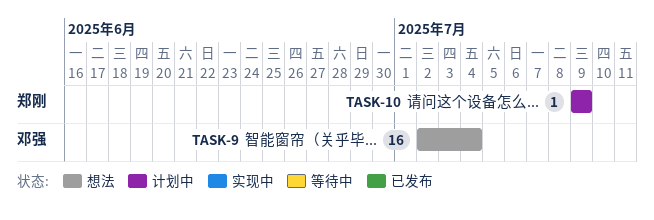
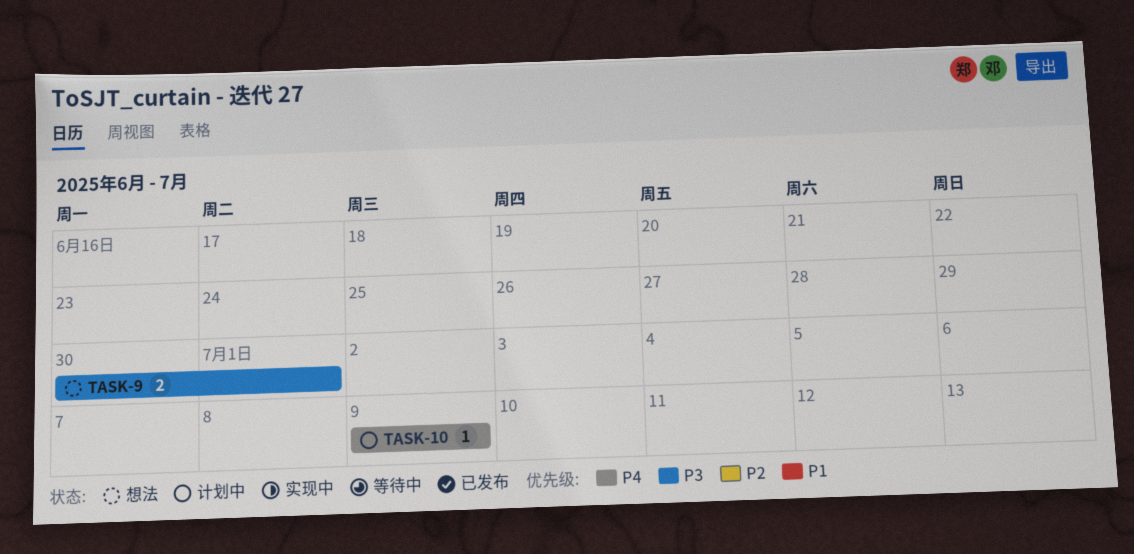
TASK-9, estimate: 16 -> 2
TASK-9, start: Jul 2 -> Jun 30
TASK-9, due: Jul 4 -> Jul 1

